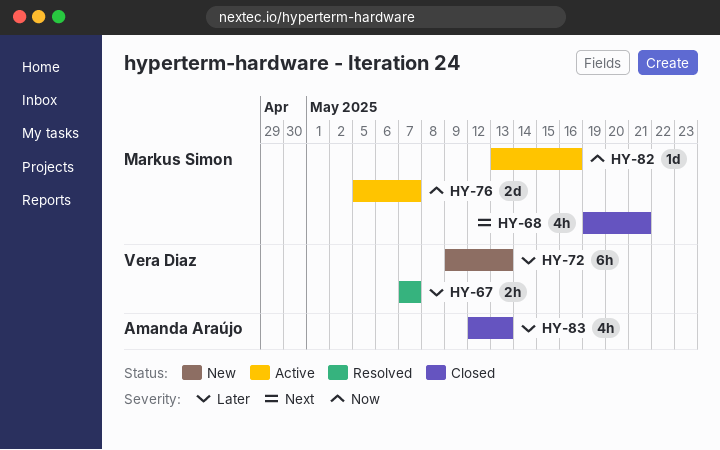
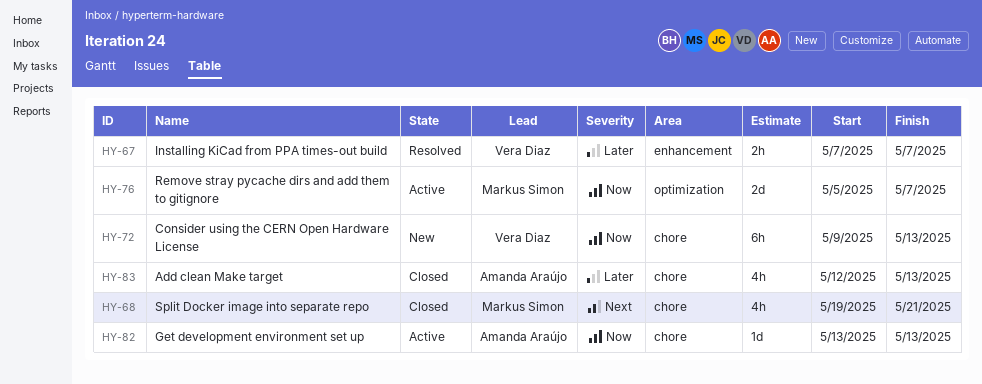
HY-72, priority: Later -> Now
HY-82, owner: Markus Simon -> Amanda Araújo
HY-82, due: May 16 -> May 13

